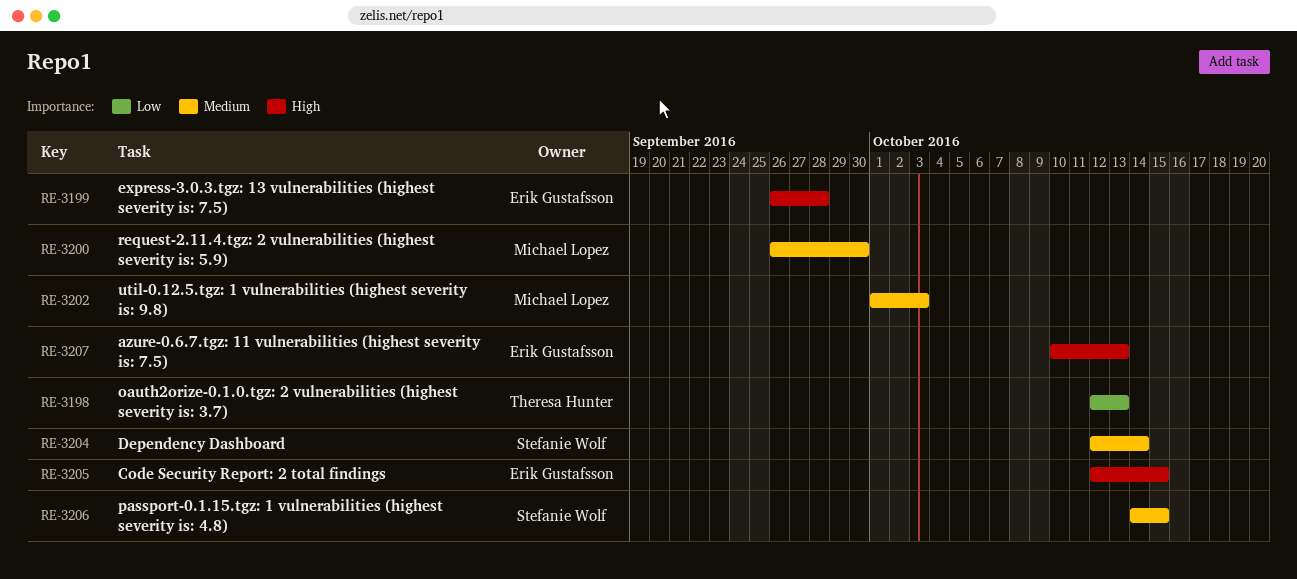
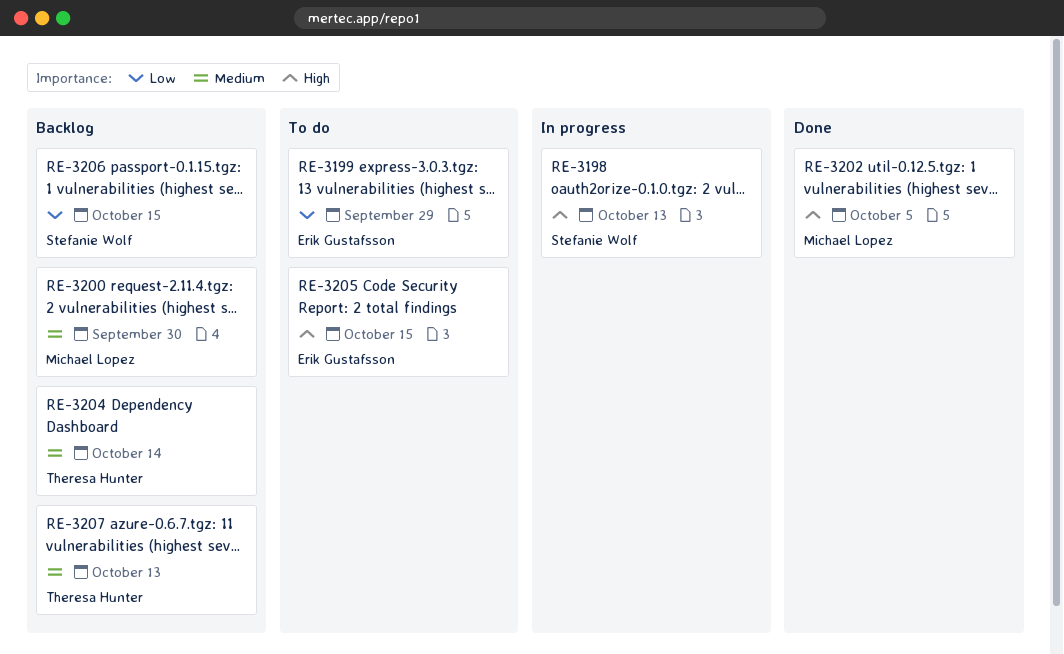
RE-3198, owner: Theresa Hunter -> Stefanie Wolf
RE-3198, priority: Low -> High
RE-3199, priority: High -> Low
RE-3199, due: Sep 28 -> Sep 29
RE-3202, priority: Medium -> High
RE-3202, due: Oct 3 -> Oct 5
RE-3204, owner: Stefanie Wolf -> Theresa Hunter
RE-3206, priority: Medium -> Low
RE-3207, owner: Erik Gustafsson -> Theresa Hunter
RE-3207, priority: High -> Medium

